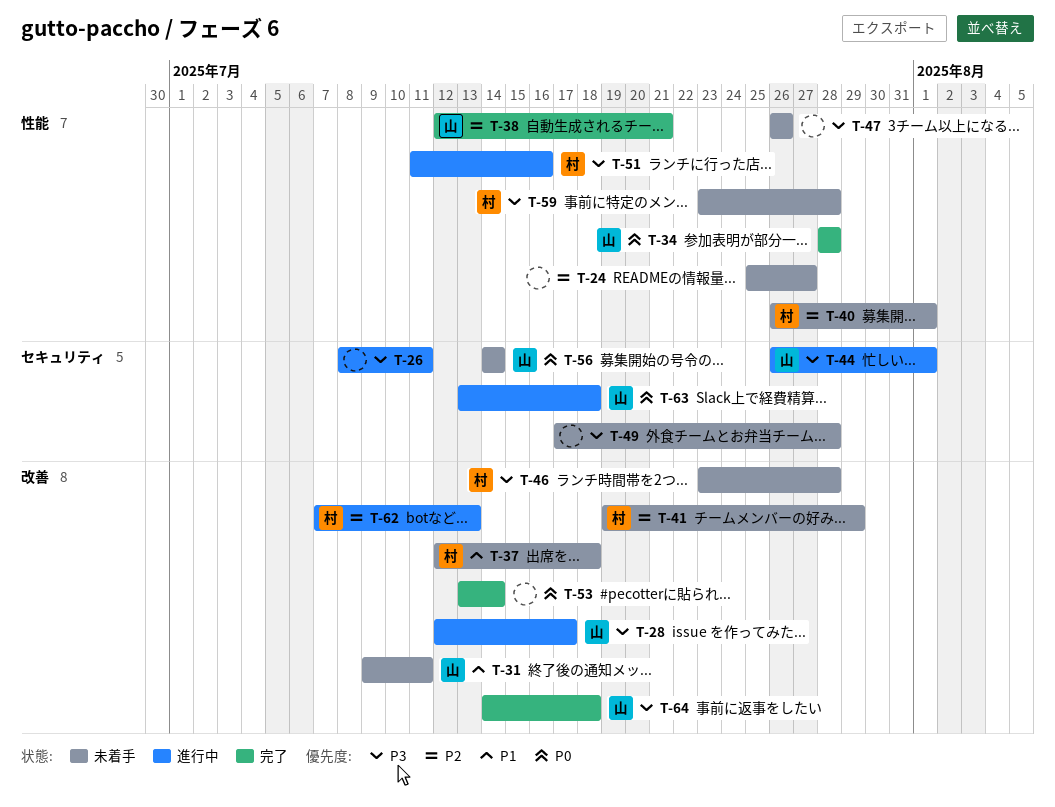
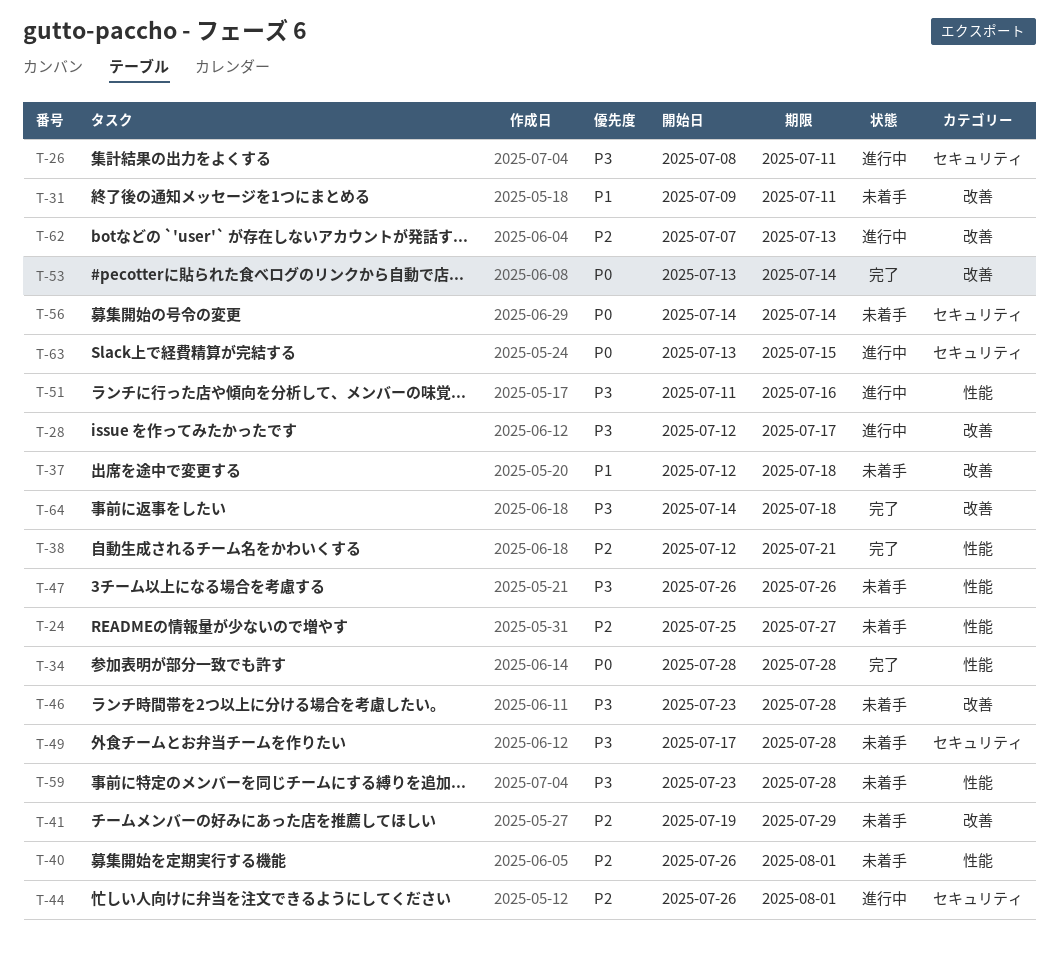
T-44, priority: P3 -> P2
T-63, due: Jul 18 -> Jul 15

